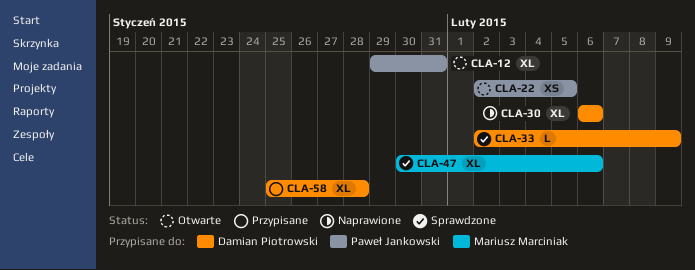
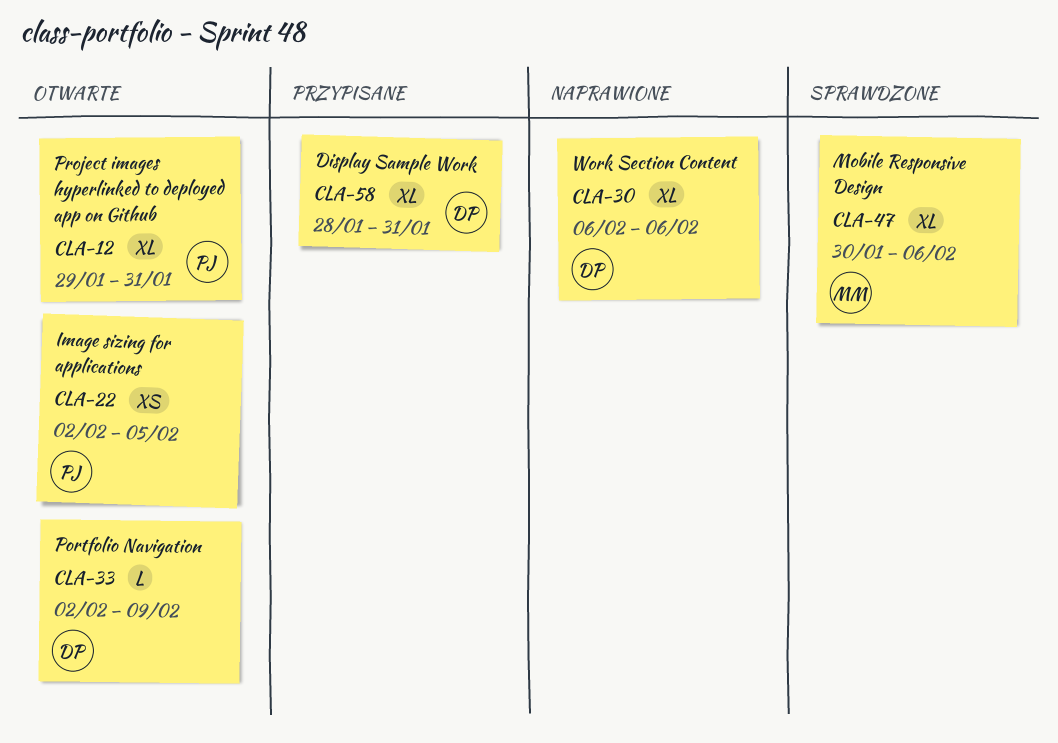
CLA-33, status: Sprawdzone -> Otwarte
CLA-58, start: Jan 25 -> Jan 28
CLA-58, due: Jan 28 -> Jan 31

